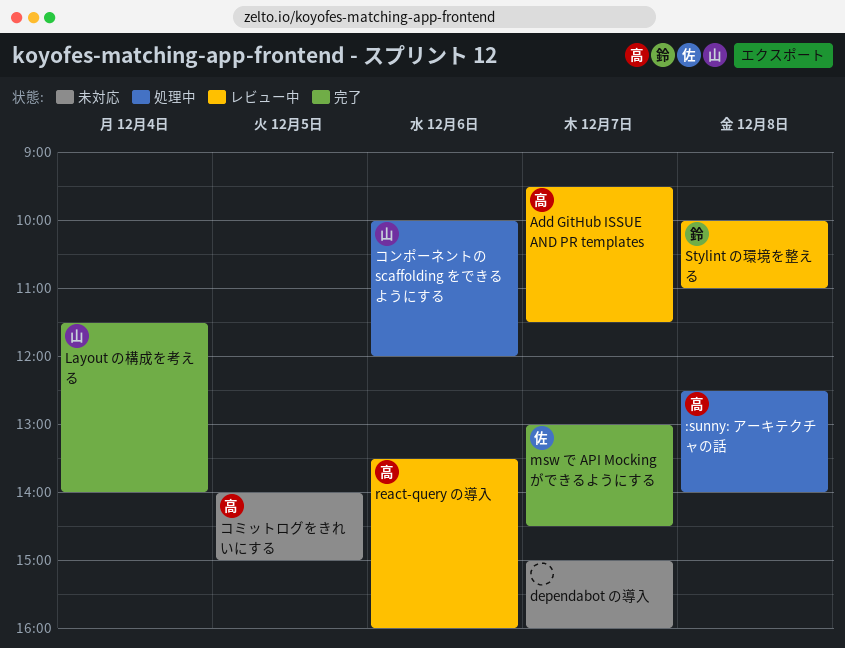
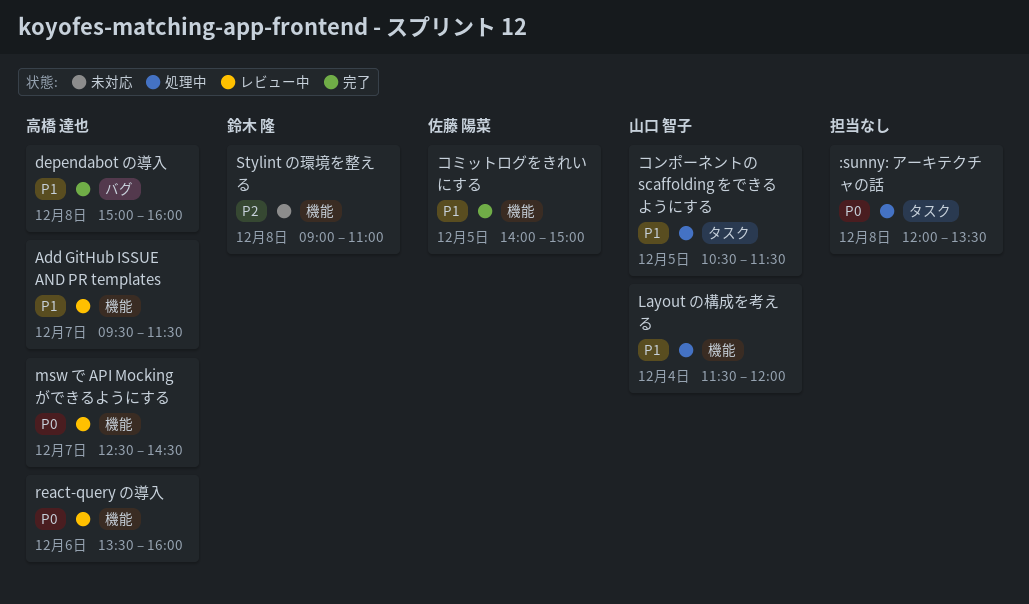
:sunny: アーキテクチャの話, owner: 高橋 達也 -> none
:sunny: アーキテクチャの話, begins: 12:30 -> 12:00
:sunny: アーキテクチャの話, ends: 14:00 -> 13:30
dependabot の導入, status: 未対応 -> 完了
dependabot の導入, owner: none -> 高橋 達也
dependabot の導入, day: Dec 7 -> Dec 8
Layout の構成を考える, status: 完了 -> 処理中
Layout の構成を考える, ends: 14:00 -> 12:00
msw で API Mocking ができるようにする, status: 完了 -> レビュー中
msw で API Mocking ができるようにする, owner: 佐藤 陽菜 -> 高橋 達也
msw で API Mocking ができるようにする, begins: 13:00 -> 12:30
Stylint の環境を整える, status: レビュー中 -> 未対応
Stylint の環境を整える, begins: 10:00 -> 09:00
コミットログをきれいにする, status: 未対応 -> 完了
コミットログをきれいにする, owner: 高橋 達也 -> 佐藤 陽菜
コンポーネントの scaffolding をできるようにする, day: Dec 6 -> Dec 5
コンポーネントの scaffolding をできるようにする, begins: 10:00 -> 10:30
コンポーネントの scaffolding をできるようにする, ends: 12:00 -> 11:30

